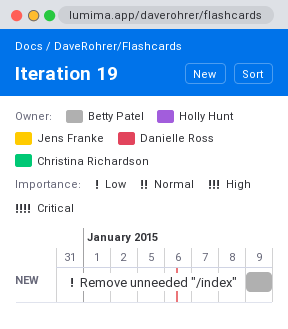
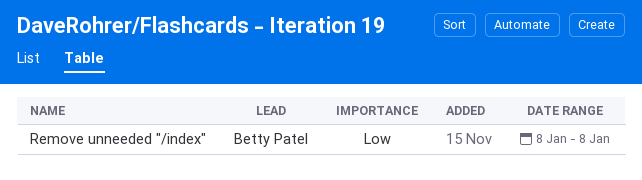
Remove unneeded "/index", start: Jan 9 -> Jan 8
Remove unneeded "/index", due: Jan 9 -> Jan 8

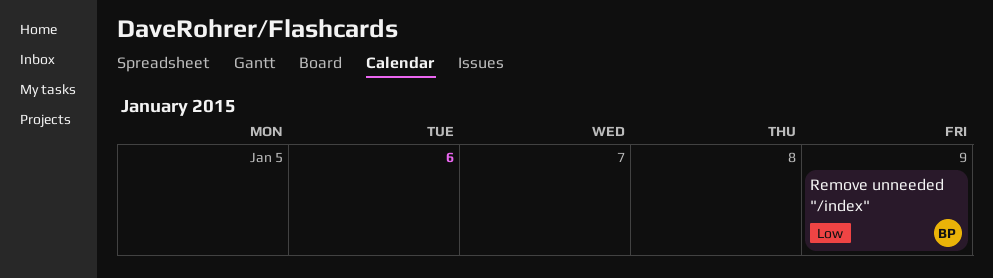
Remove unneeded "/index", due: Jan 8 -> Jan 9

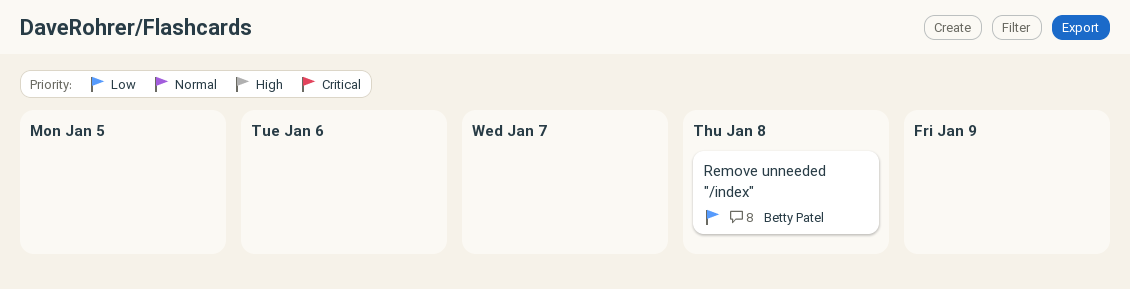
Remove unneeded "/index", due: Jan 9 -> Jan 8

